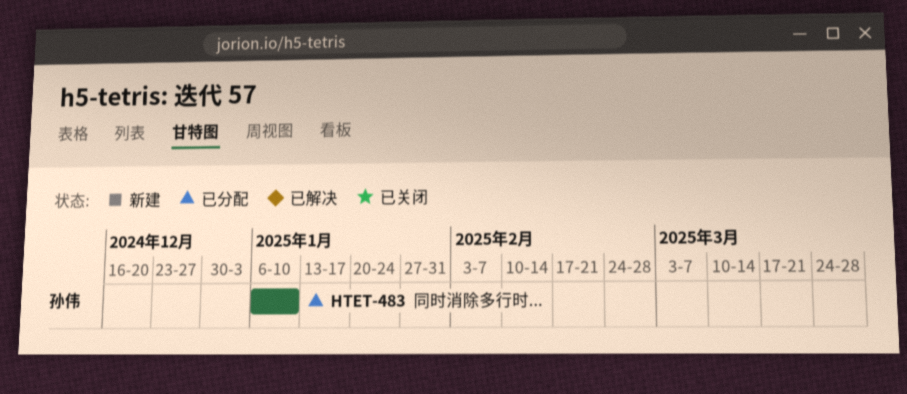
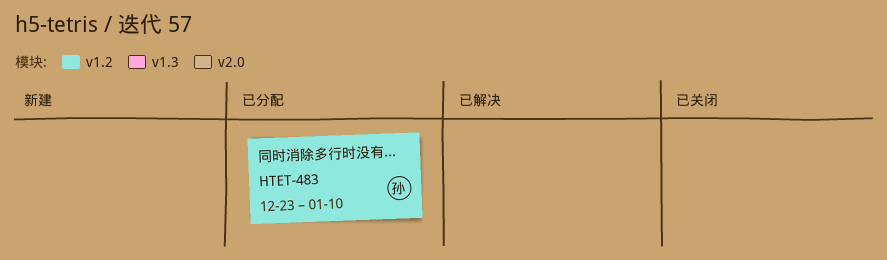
HTET-483, start: Jan 6 -> Dec 23

